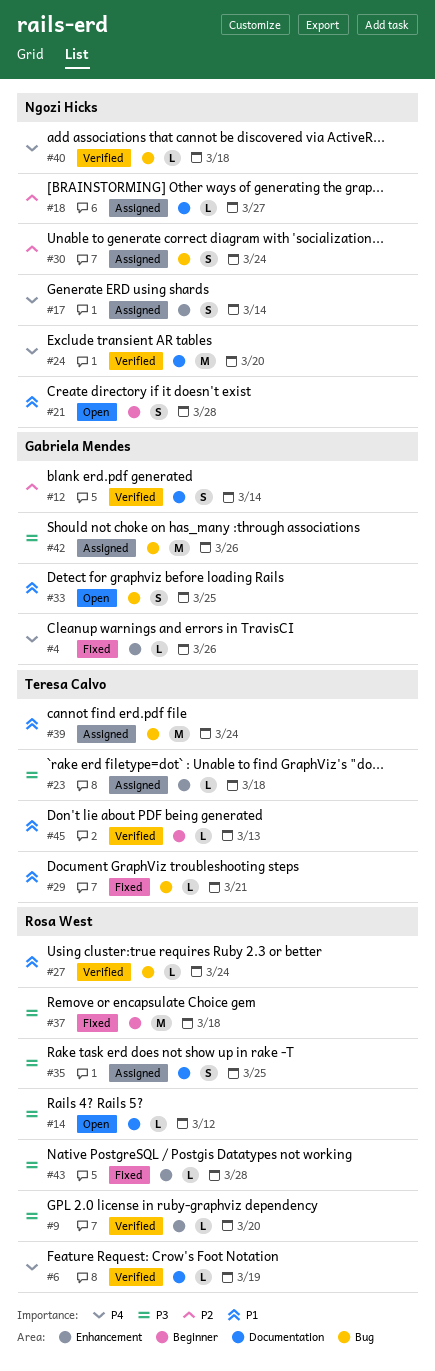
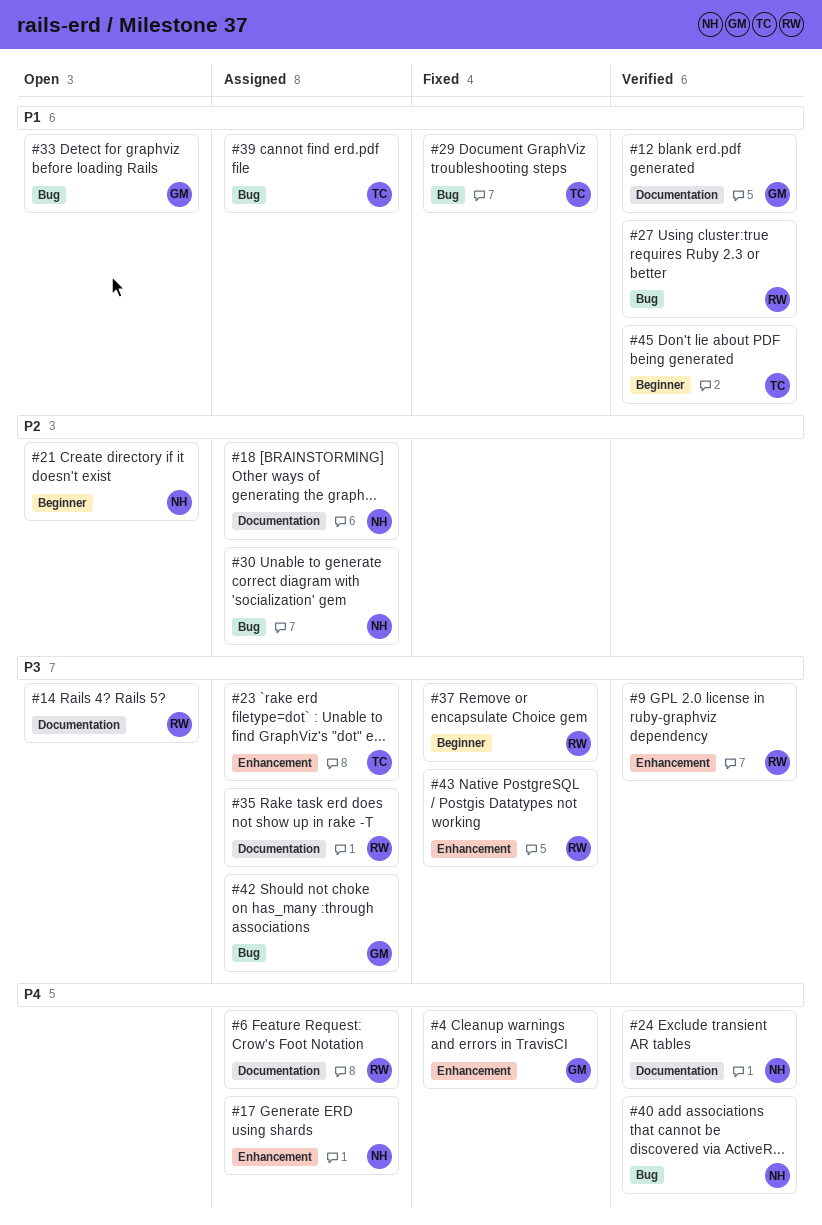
#6, status: Verified -> Assigned
#12, priority: P2 -> P1
#21, priority: P1 -> P2

